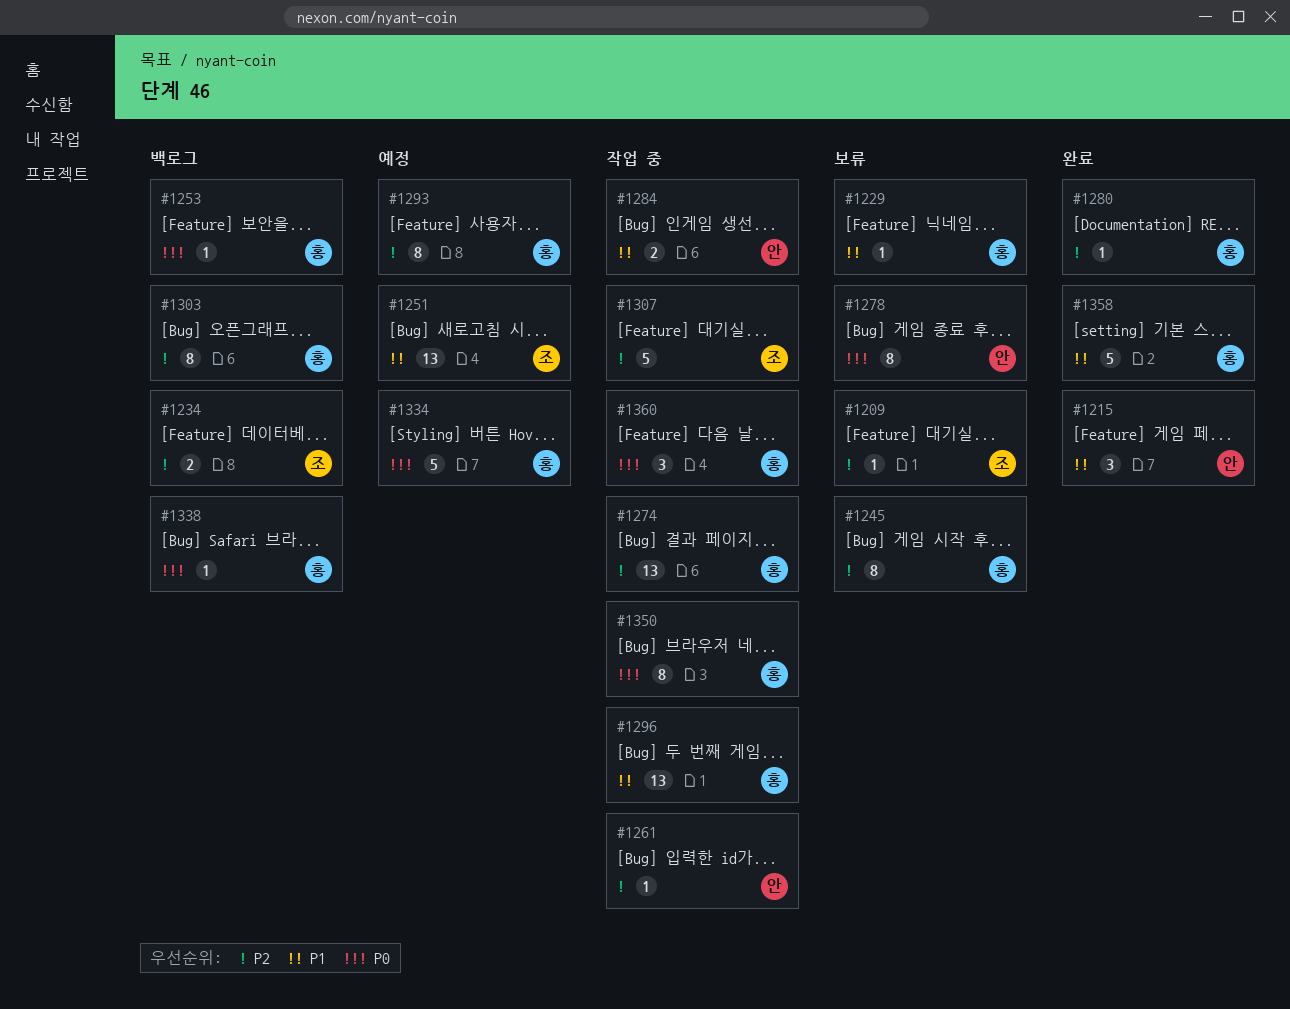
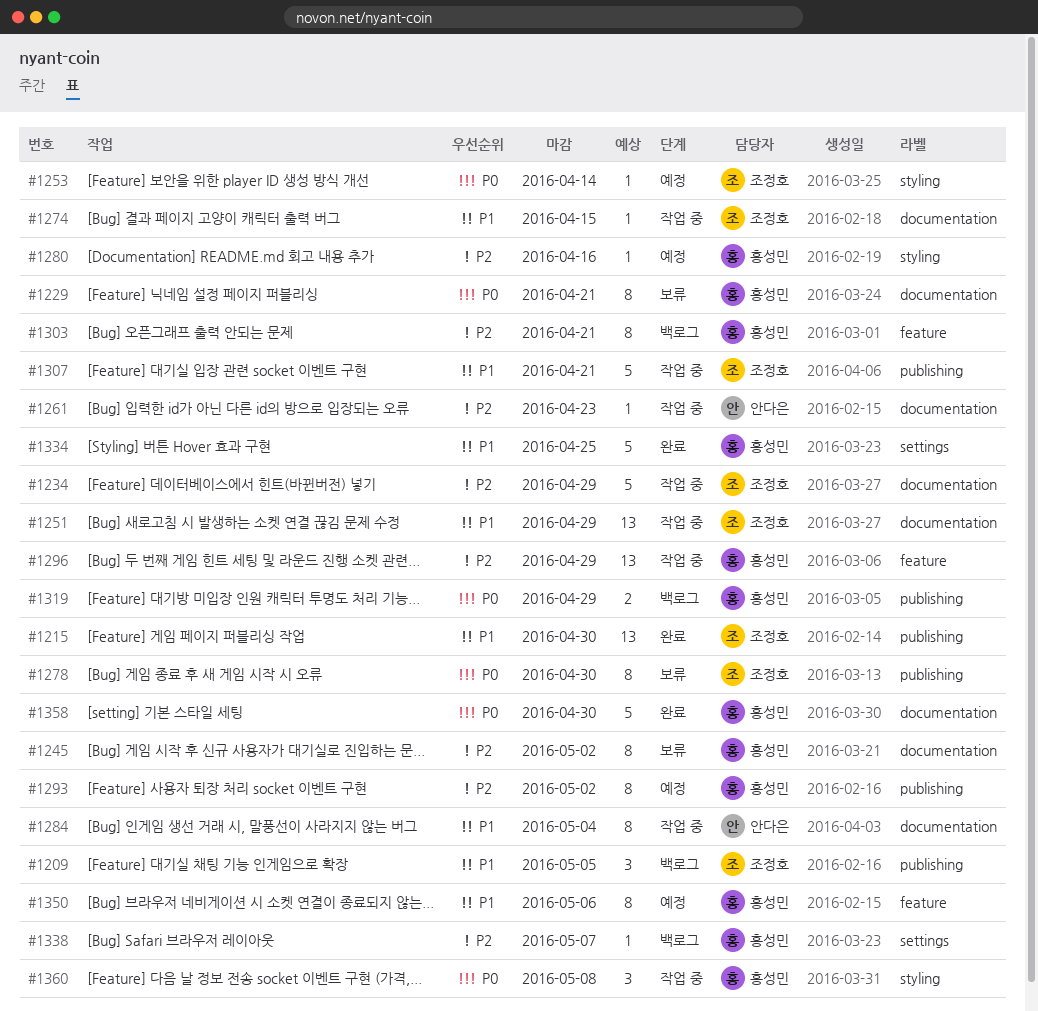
#1209, status: 보류 -> 백로그
#1209, priority: P2 -> P1
#1209, estimate: 1 -> 3
#1215, owner: 안다은 -> 조정호
#1215, estimate: 3 -> 13
#1229, priority: P1 -> P0
#1229, estimate: 1 -> 8
#1234, status: 백로그 -> 작업 중
#1234, estimate: 2 -> 5
#1251, status: 예정 -> 작업 중
#1253, status: 백로그 -> 예정
#1253, owner: 홍성민 -> 조정호
#1274, owner: 홍성민 -> 조정호
#1274, priority: P2 -> P1
#1274, estimate: 13 -> 1
#1278, owner: 안다은 -> 조정호
#1280, status: 완료 -> 예정
#1284, estimate: 2 -> 8
#1296, priority: P1 -> P2
#1307, priority: P2 -> P1
#1319: none -> present
#1334, status: 예정 -> 완료
#1334, priority: P0 -> P1
#1338, priority: P0 -> P2
#1350, status: 작업 중 -> 예정
#1350, priority: P0 -> P1
#1358, priority: P1 -> P0

